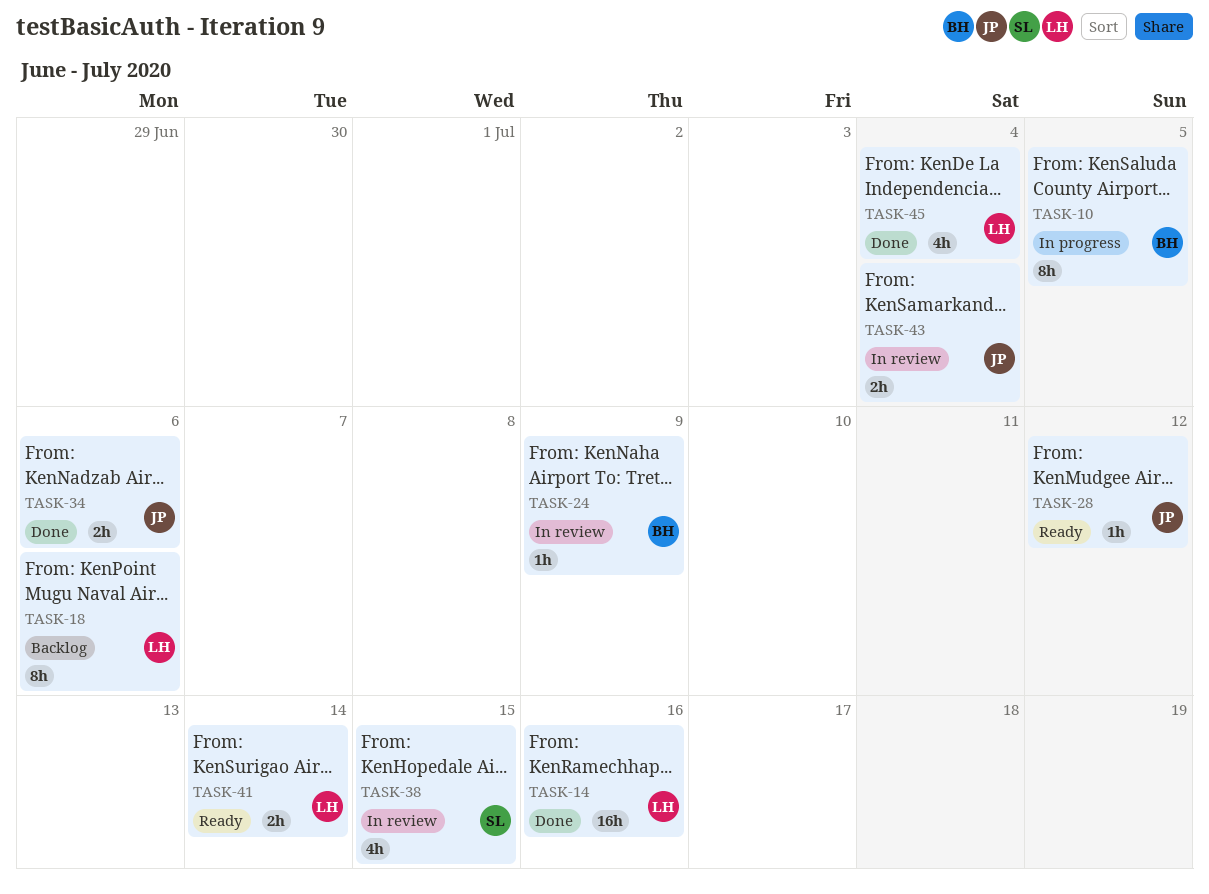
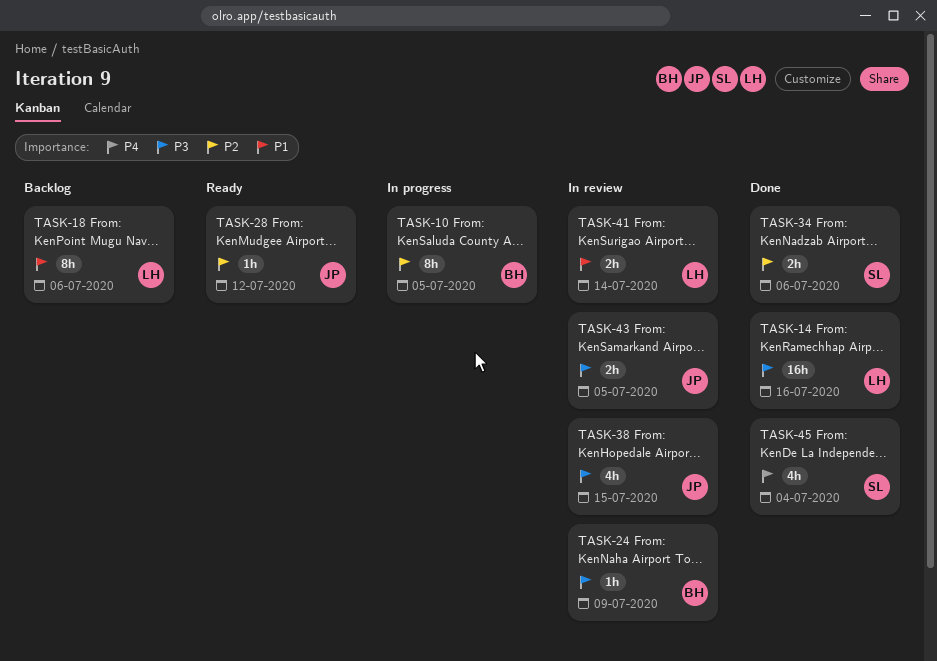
TASK-34, owner: JP -> SL
TASK-38, owner: SL -> JP
TASK-41, status: Ready -> In review
TASK-43, due: Jul 4 -> Jul 5
TASK-45, owner: LH -> SL

